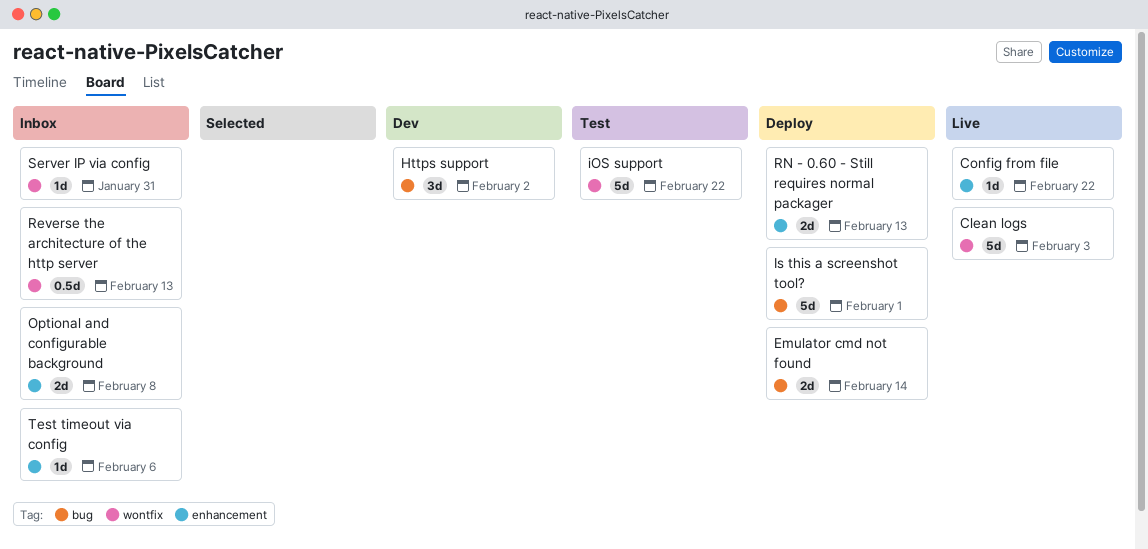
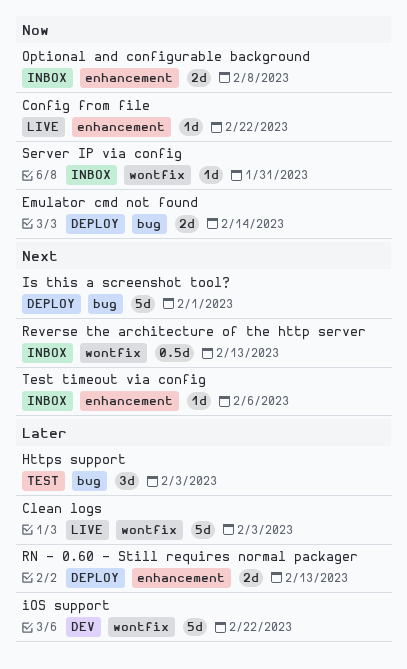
Https support, status: Dev -> Test
Https support, due: Feb 2 -> Feb 3
iOS support, status: Test -> Dev

